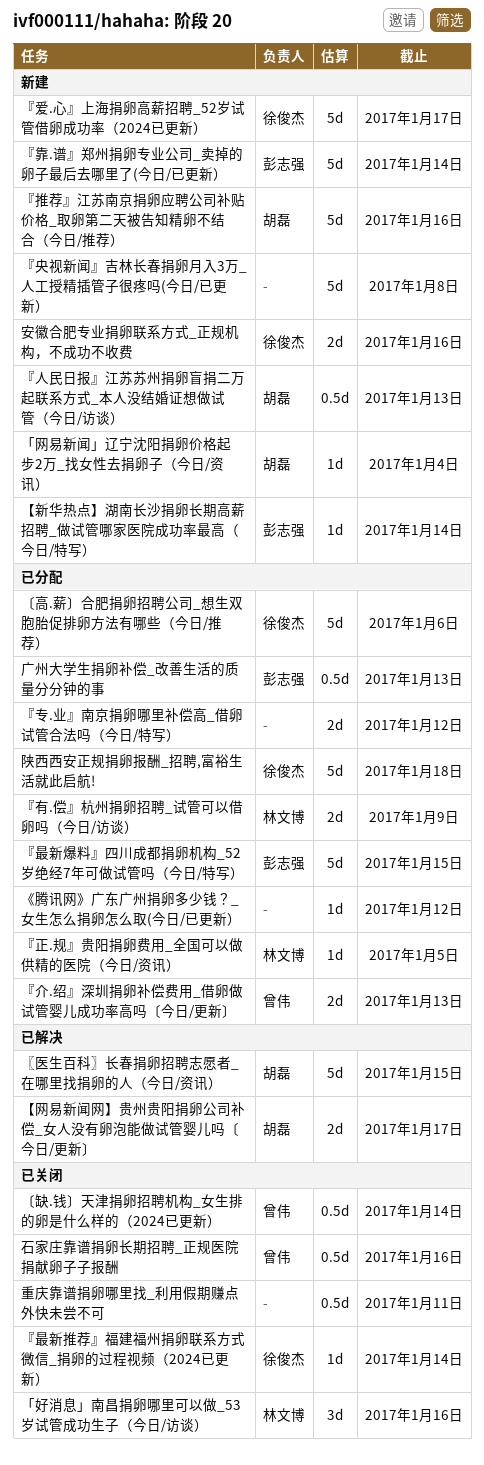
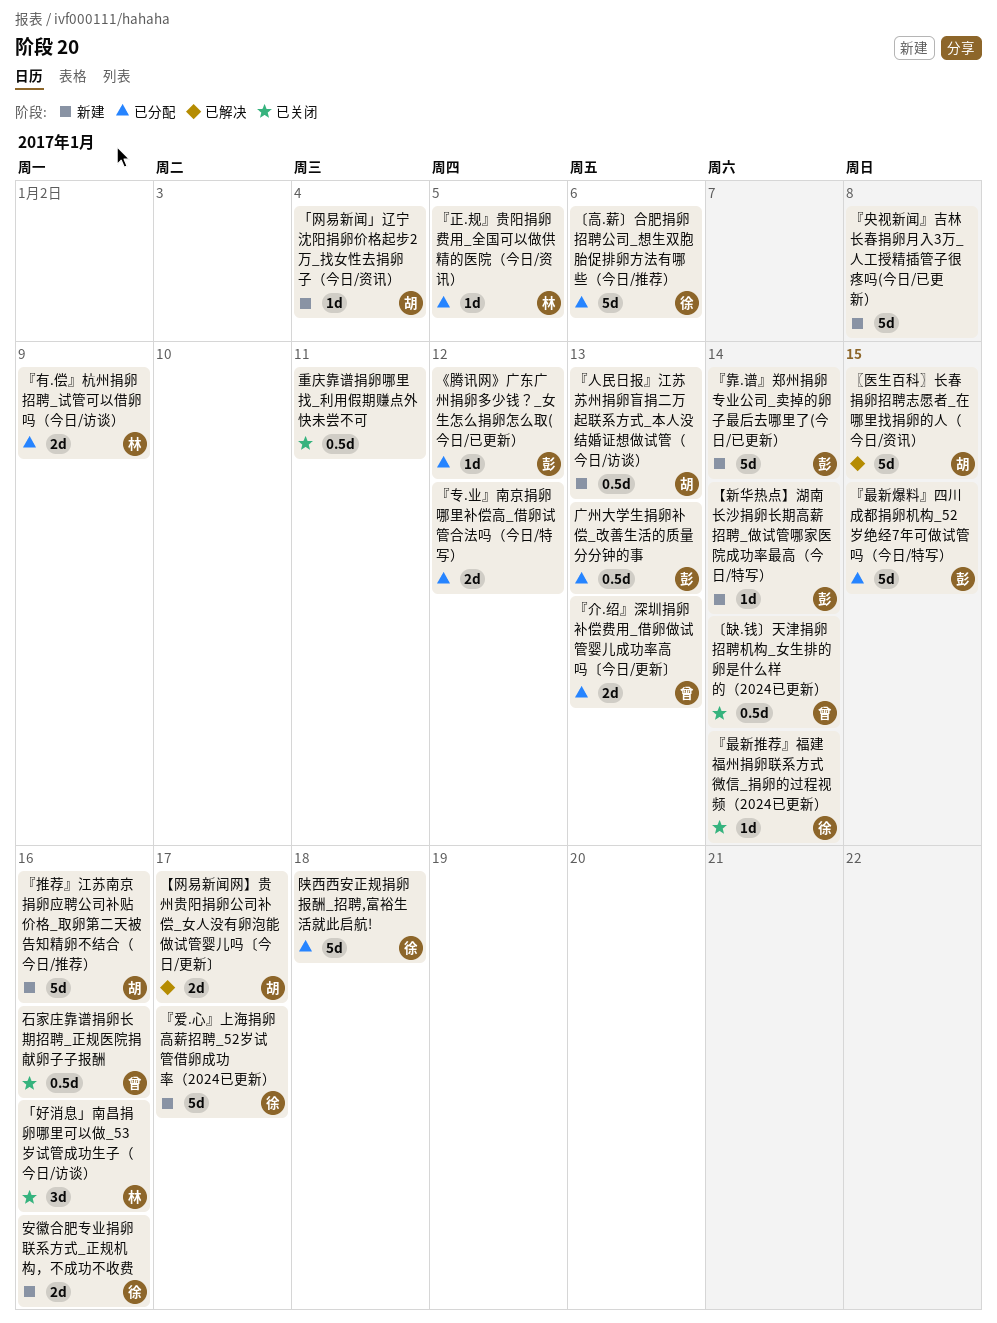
《腾讯网》广东广州捐卵多少钱？_女生怎么捐卵怎么取(今日/已更新）, owner: none -> 彭志强

